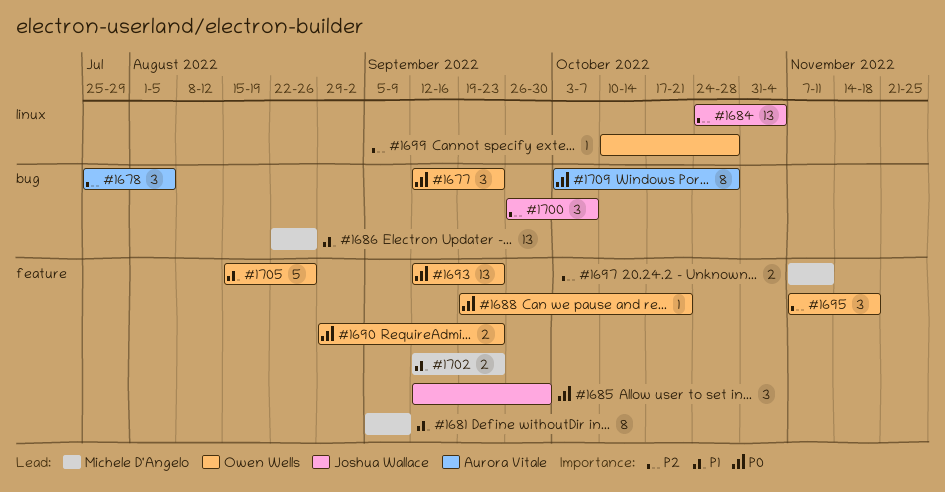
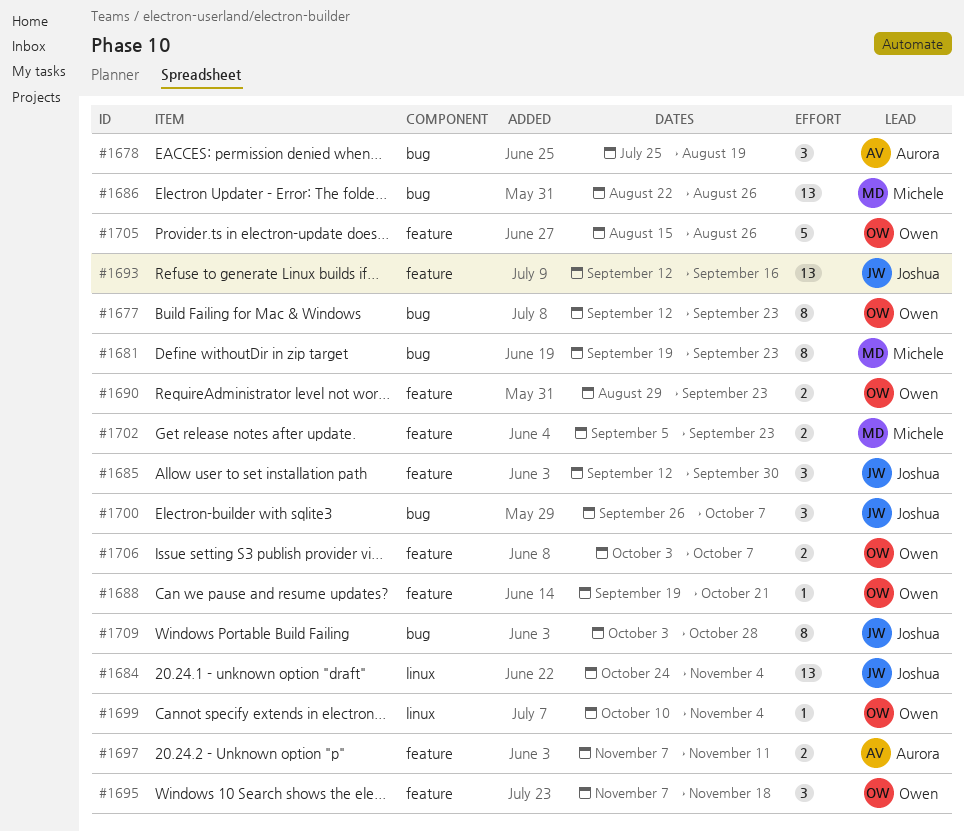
#1677, estimate: 3 -> 8
#1678, due: Aug 5 -> Aug 19
#1681, label: feature -> bug
#1681, start: Sep 5 -> Sep 19
#1681, due: Sep 9 -> Sep 23
#1693, owner: Owen Wells -> Joshua Wallace
#1693, due: Sep 23 -> Sep 16
#1697, owner: Michele D'Angelo -> Aurora Vitale
#1699, due: Oct 28 -> Nov 4
#1702, start: Sep 12 -> Sep 5
#1706: none -> present
#1709, owner: Aurora Vitale -> Joshua Wallace

